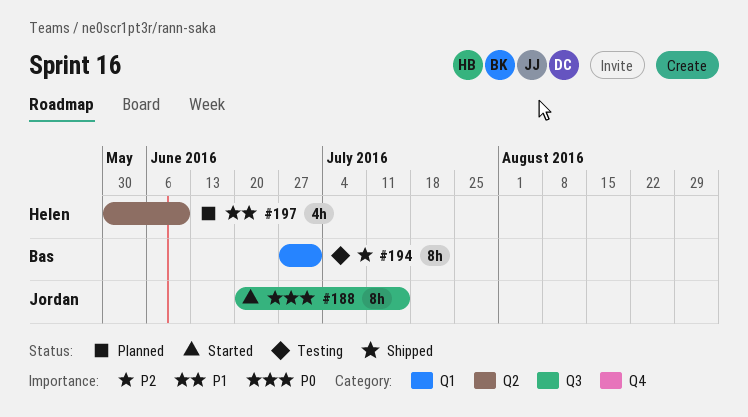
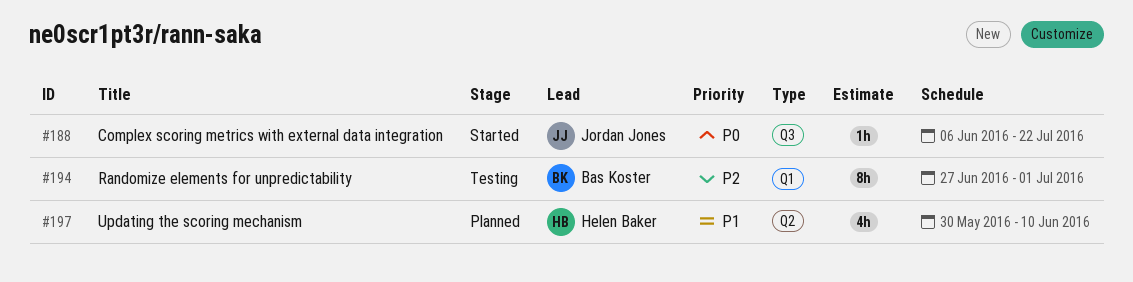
#188, estimate: 8h -> 1h
#188, start: Jun 20 -> Jun 6
#188, due: Jul 15 -> Jul 22

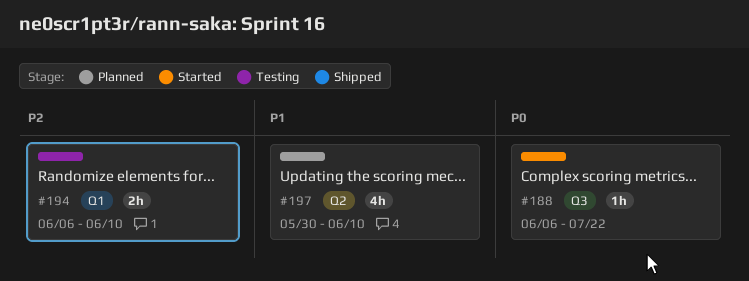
#194, estimate: 8h -> 2h
#194, start: Jun 27 -> Jun 6
#194, due: Jul 1 -> Jun 10

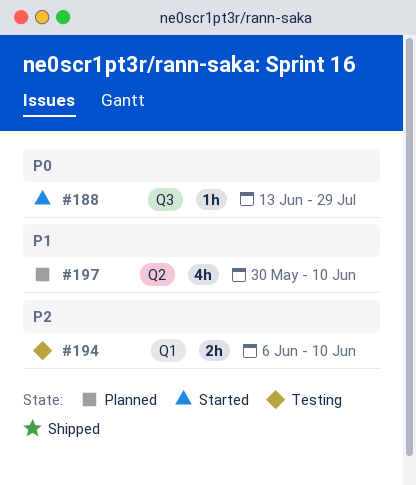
#188, start: Jun 6 -> Jun 13
#188, due: Jul 22 -> Jul 29

